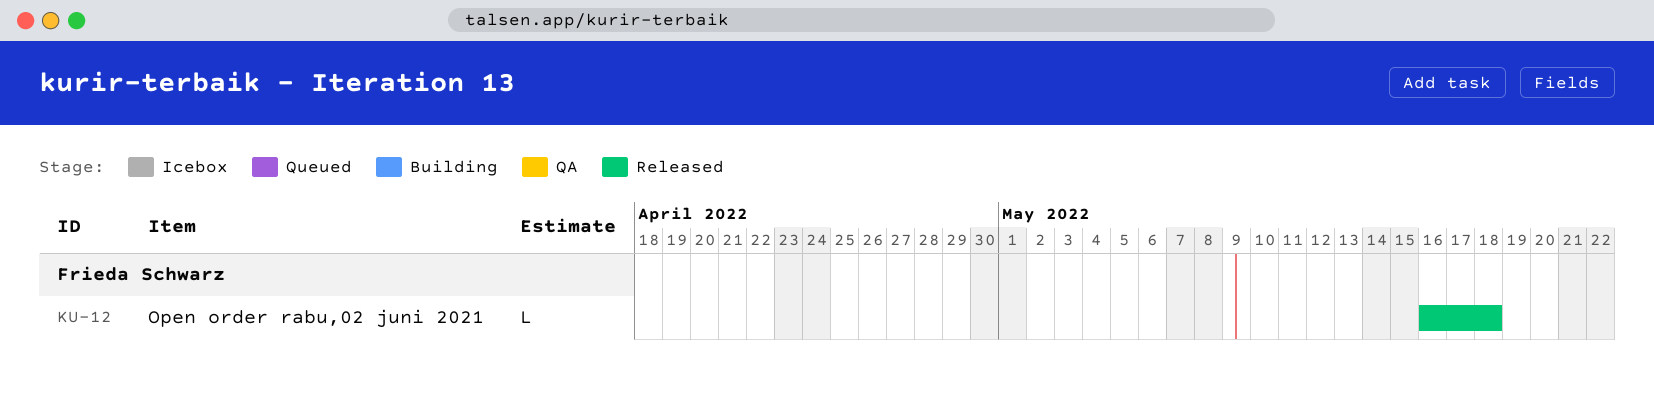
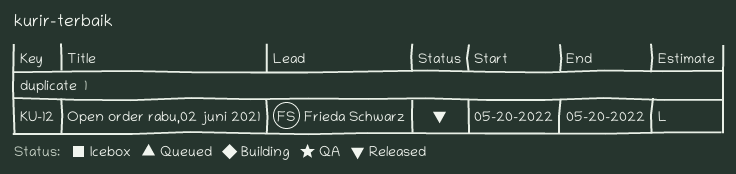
KU-12, start: May 16 -> May 20
KU-12, due: May 18 -> May 20

